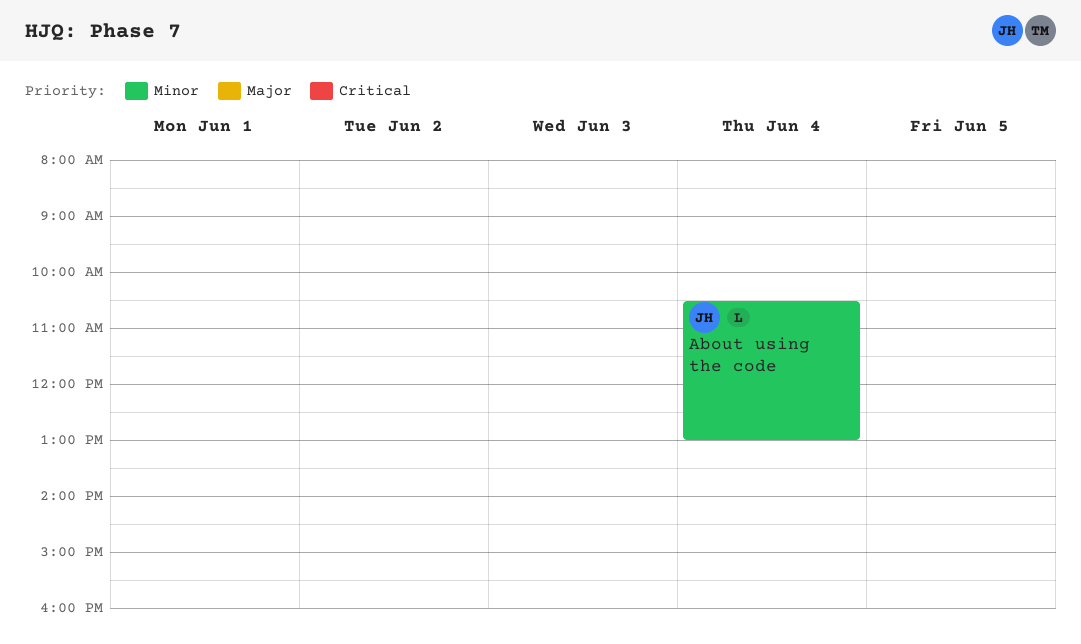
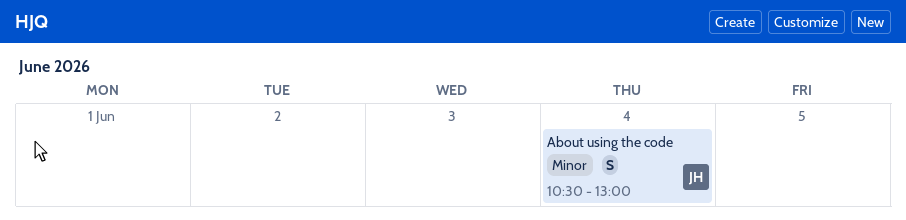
About using the code, estimate: L -> S

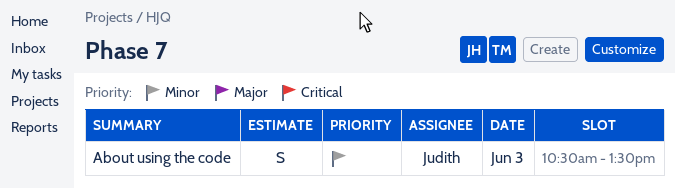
About using the code, day: Jun 4 -> Jun 3
About using the code, ends: 13:00 -> 13:30

